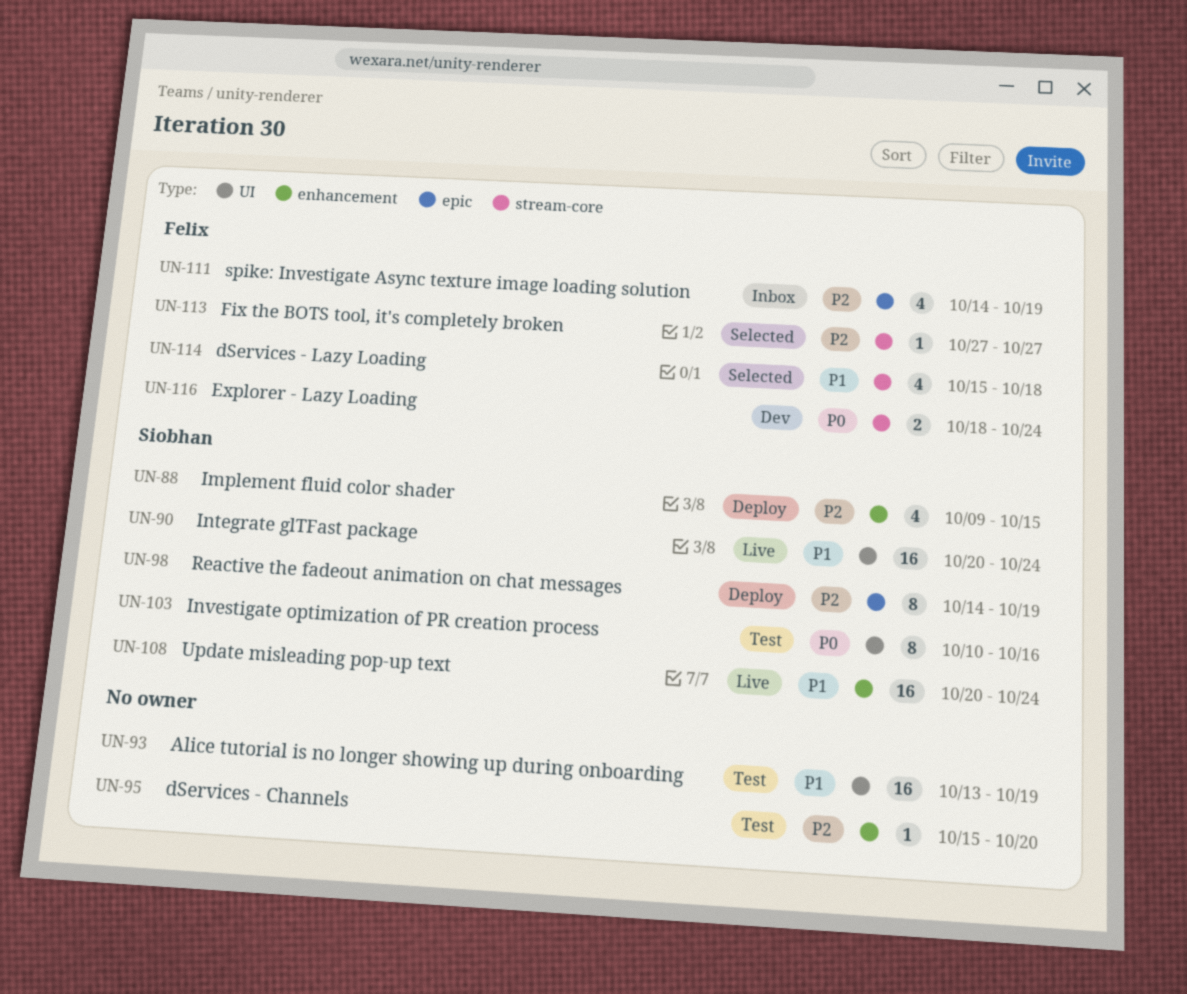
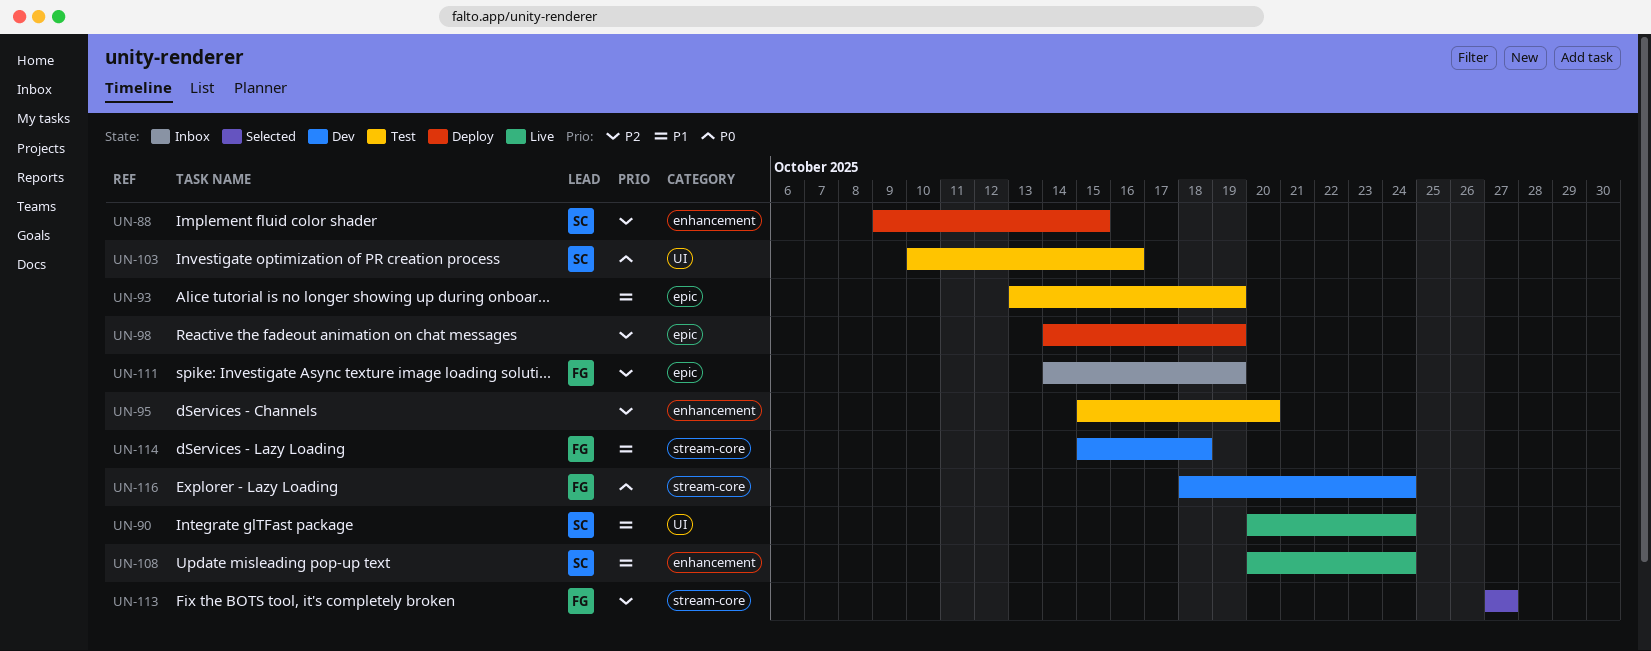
UN-93, label: UI -> epic
UN-98, owner: Siobhan -> none
UN-114, status: Selected -> Dev

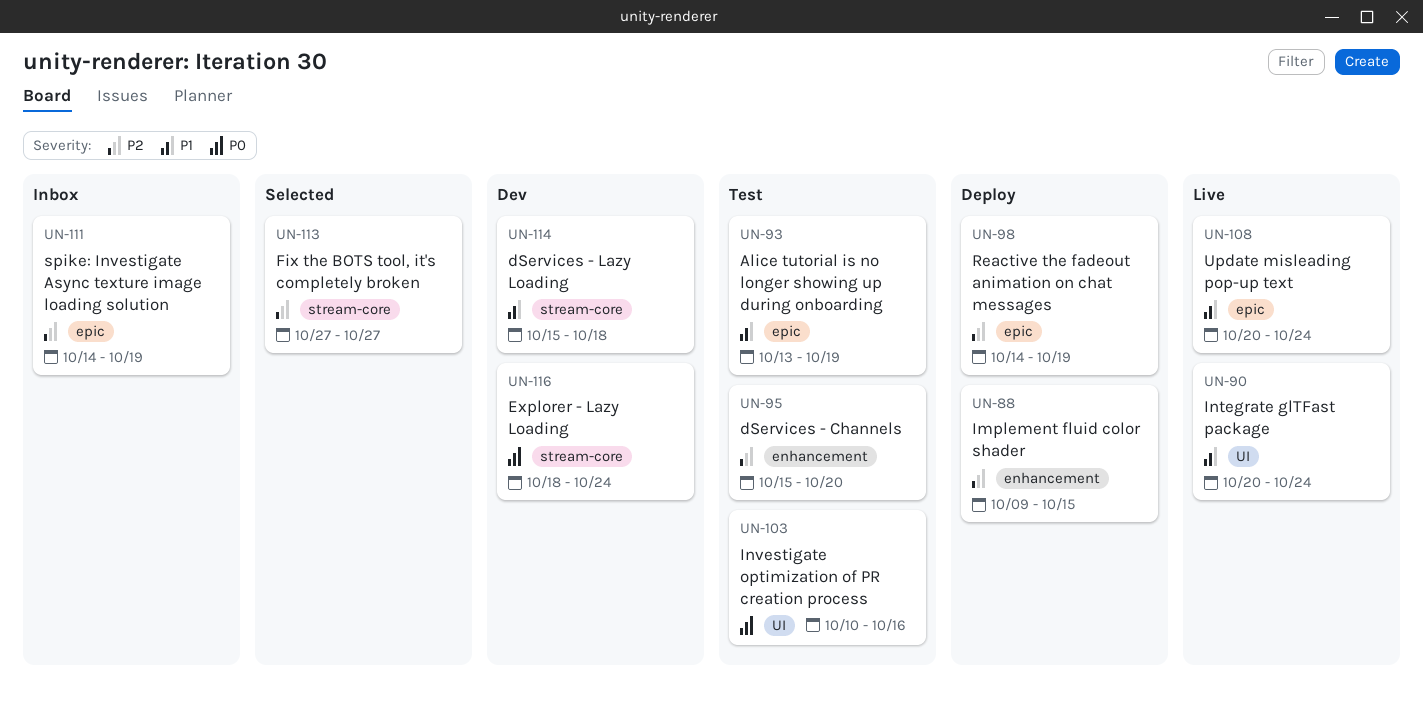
UN-108, label: enhancement -> epic

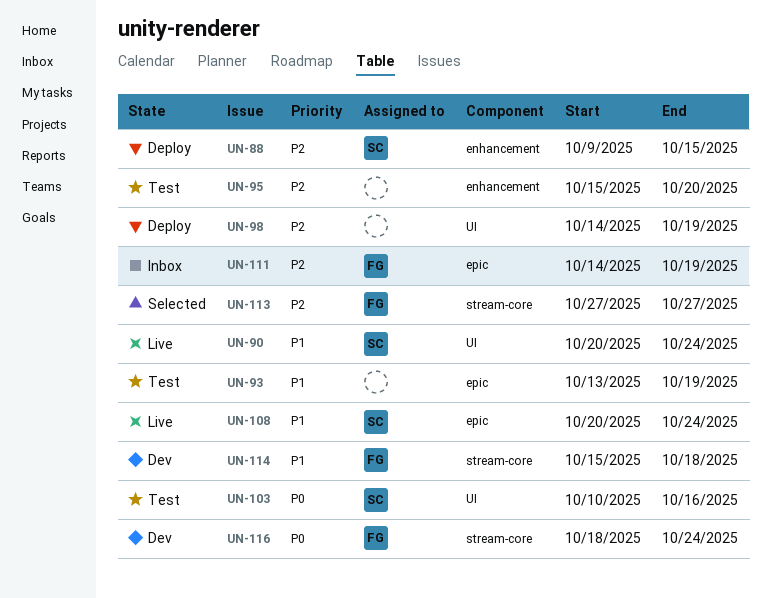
UN-98, label: epic -> UI

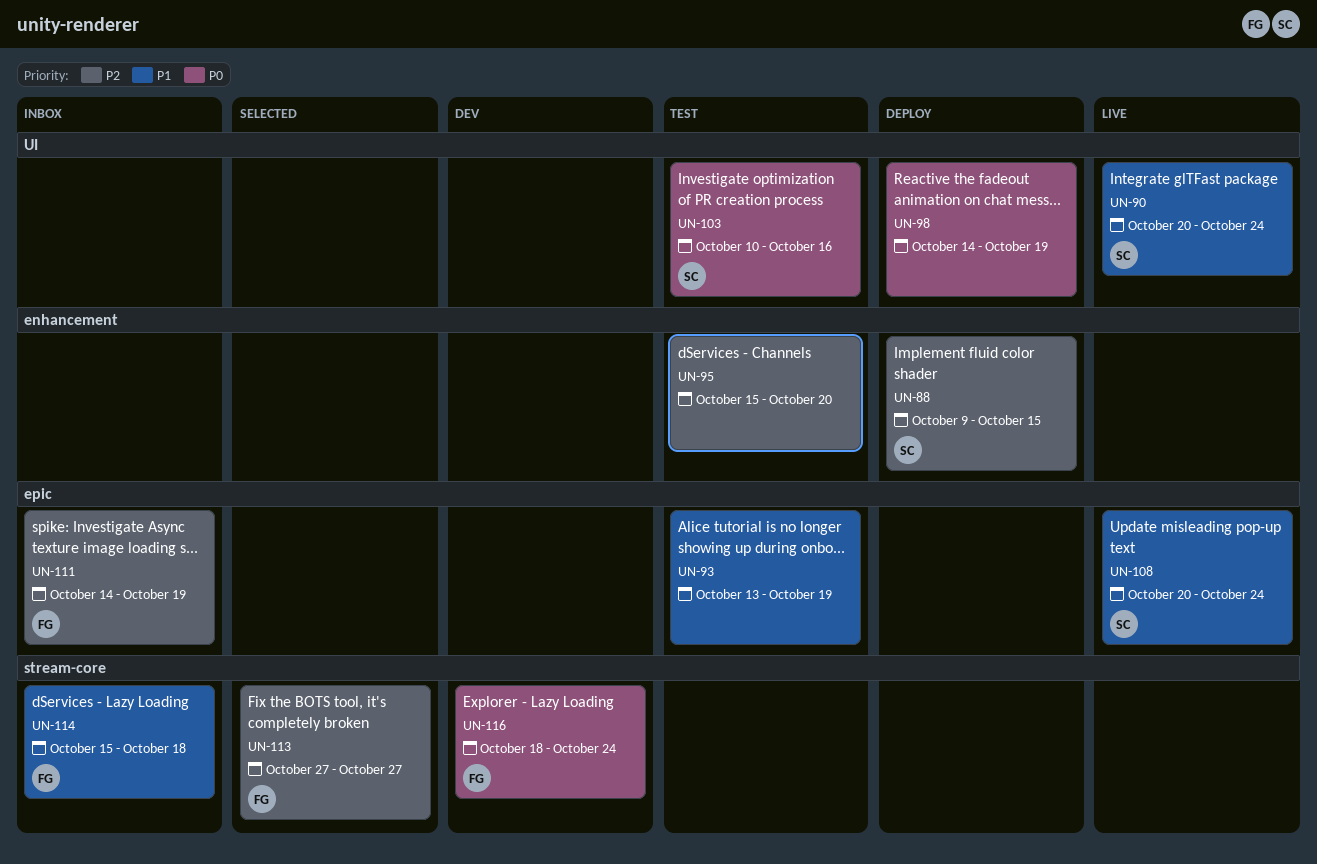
UN-98, priority: P2 -> P0
UN-114, status: Dev -> Inbox

